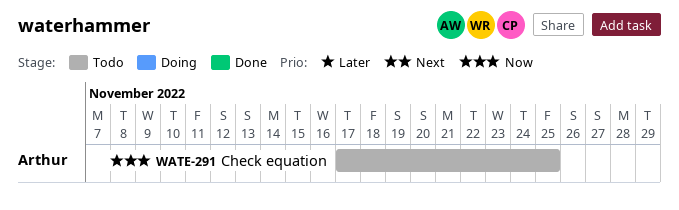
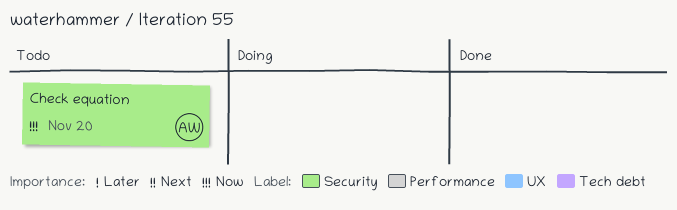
Check equation, due: Nov 25 -> Nov 20

